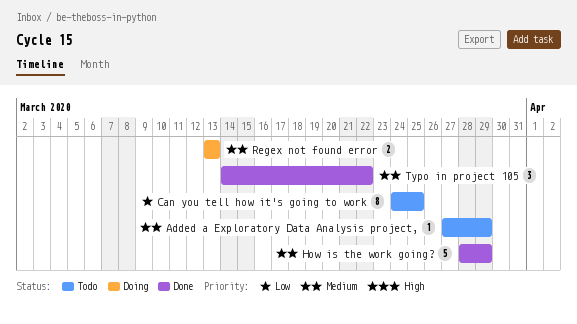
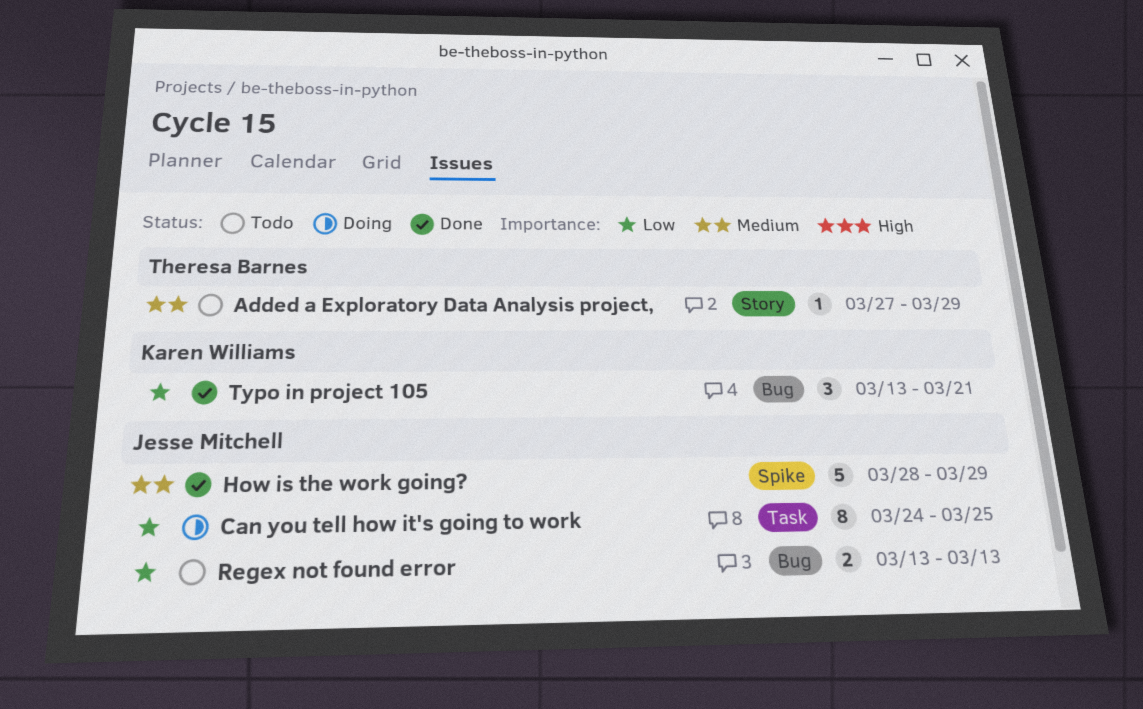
Can you tell how it's going to work, status: Todo -> Doing
Regex not found error, status: Doing -> Todo
Regex not found error, priority: Medium -> Low
Typo in project 105, priority: Medium -> Low
Typo in project 105, start: Mar 14 -> Mar 13
Typo in project 105, due: Mar 22 -> Mar 21

